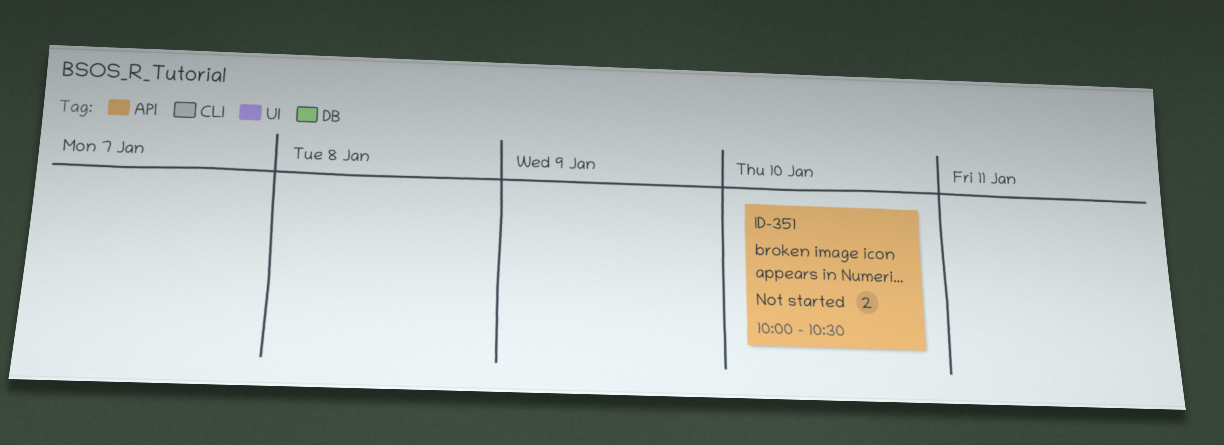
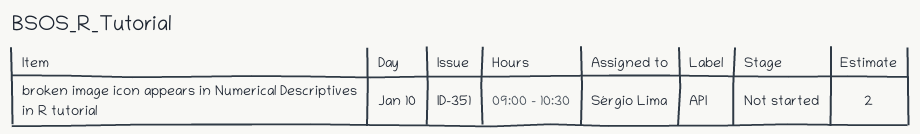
ID-351, begins: 10:00 -> 09:00

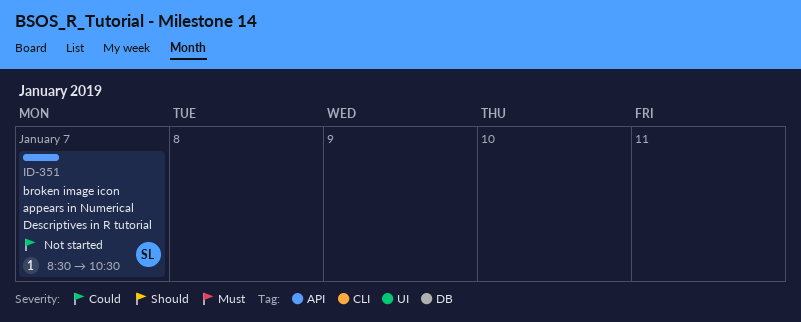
ID-351, estimate: 2 -> 1
ID-351, day: Jan 10 -> Jan 7
ID-351, begins: 09:00 -> 08:30

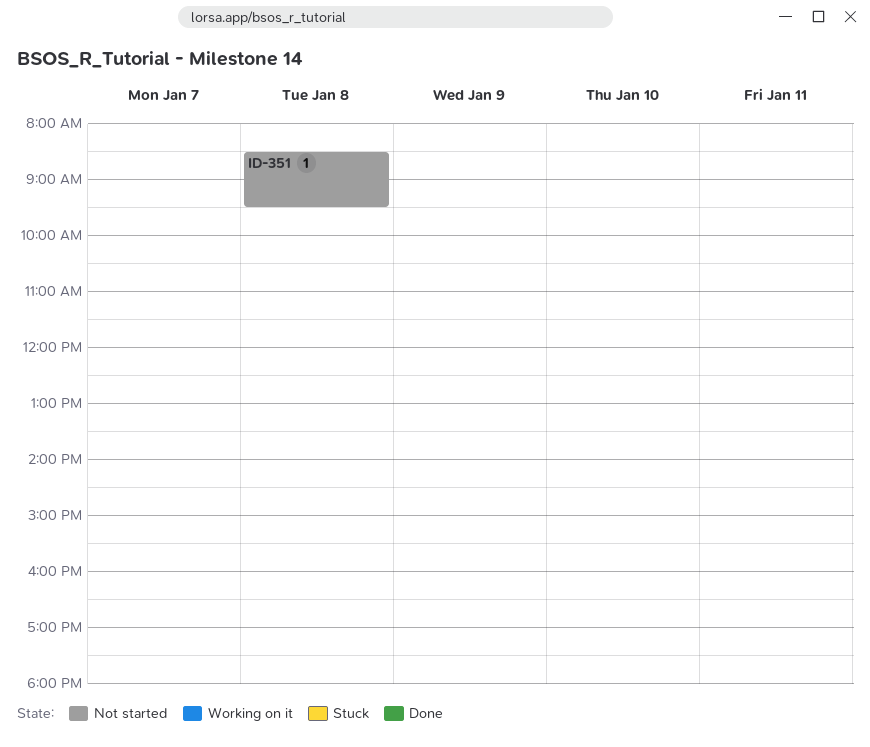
ID-351, day: Jan 7 -> Jan 8
ID-351, ends: 10:30 -> 09:30

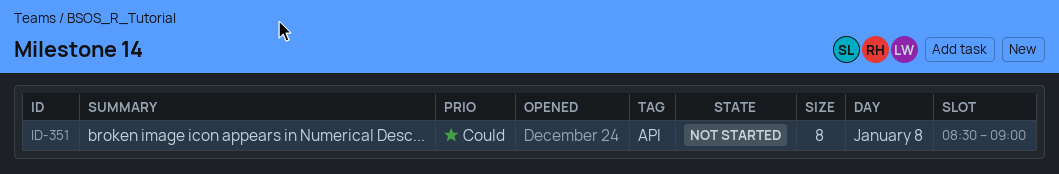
ID-351, estimate: 1 -> 8
ID-351, ends: 09:30 -> 09:00

